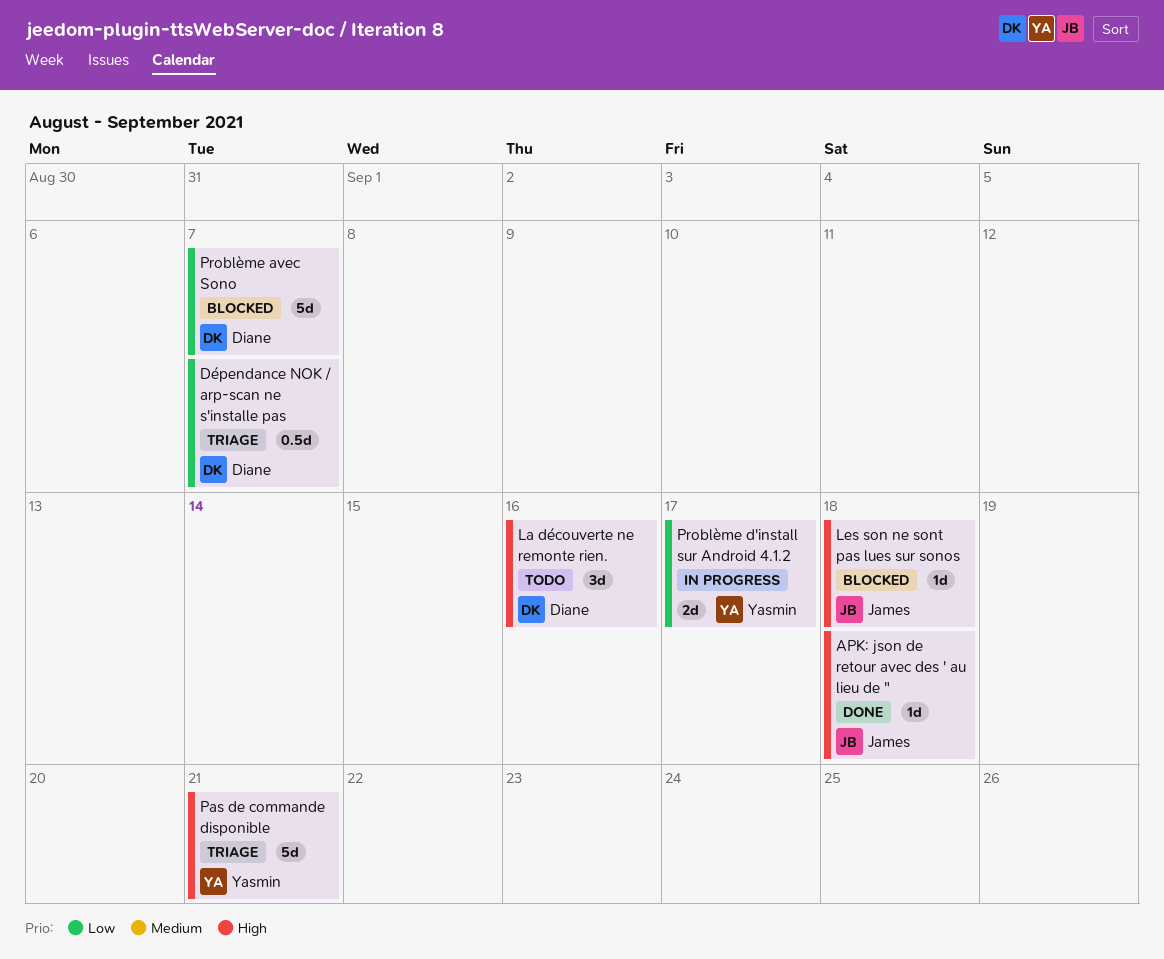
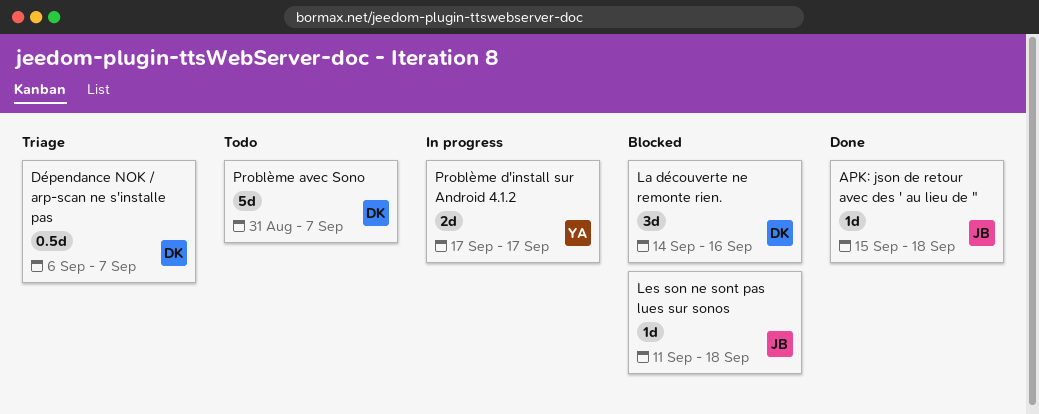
La découverte ne remonte rien., status: Todo -> Blocked
Pas de commande disponible: present -> none
Problème avec Sono, status: Blocked -> Todo

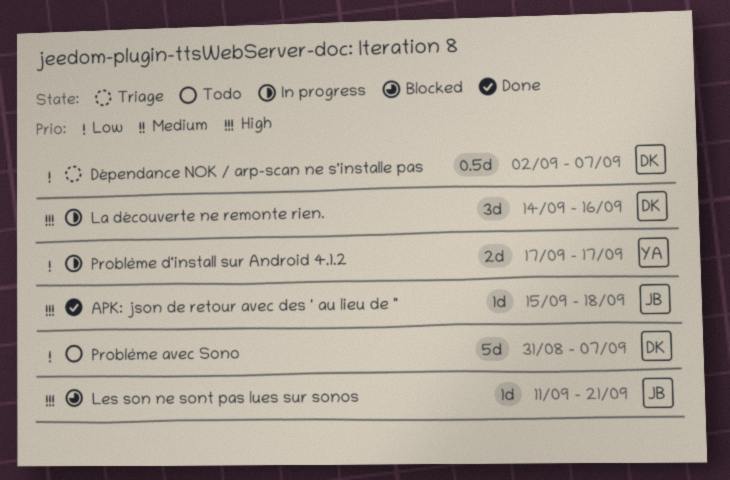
Dépendance NOK / arp-scan ne s'installe pas, start: Sep 6 -> Sep 2
La découverte ne remonte rien., status: Blocked -> In progress
Les son ne sont pas lues sur sonos, due: Sep 18 -> Sep 21

